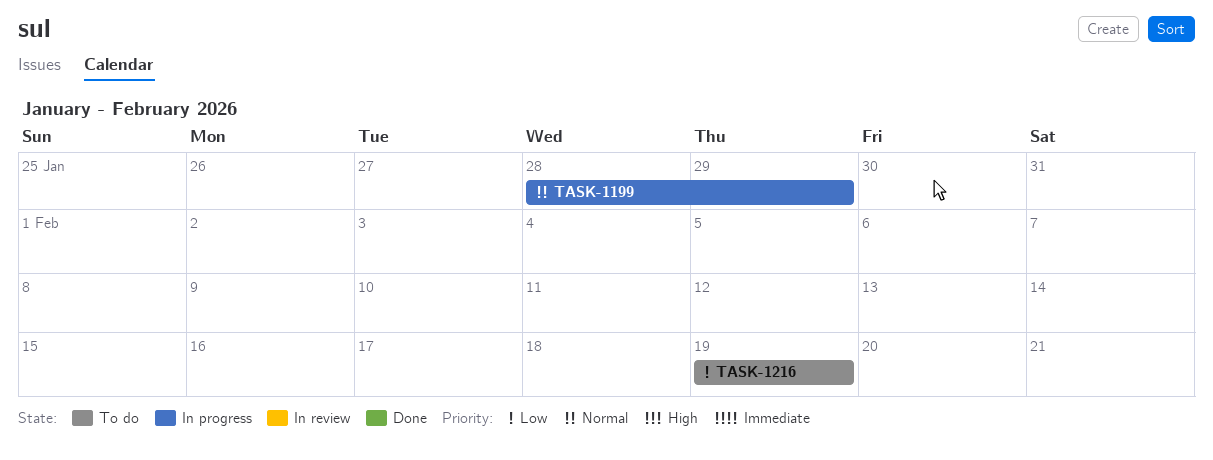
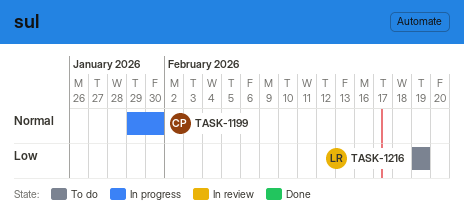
TASK-1199, start: Jan 28 -> Jan 29
TASK-1199, due: Jan 29 -> Jan 30

